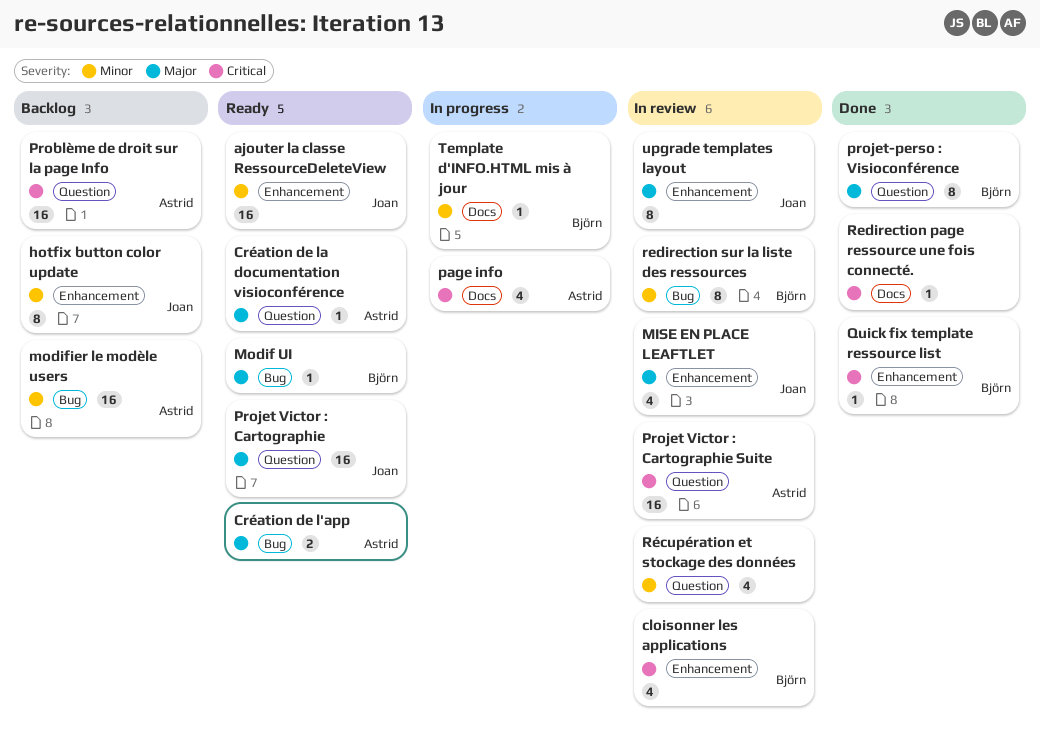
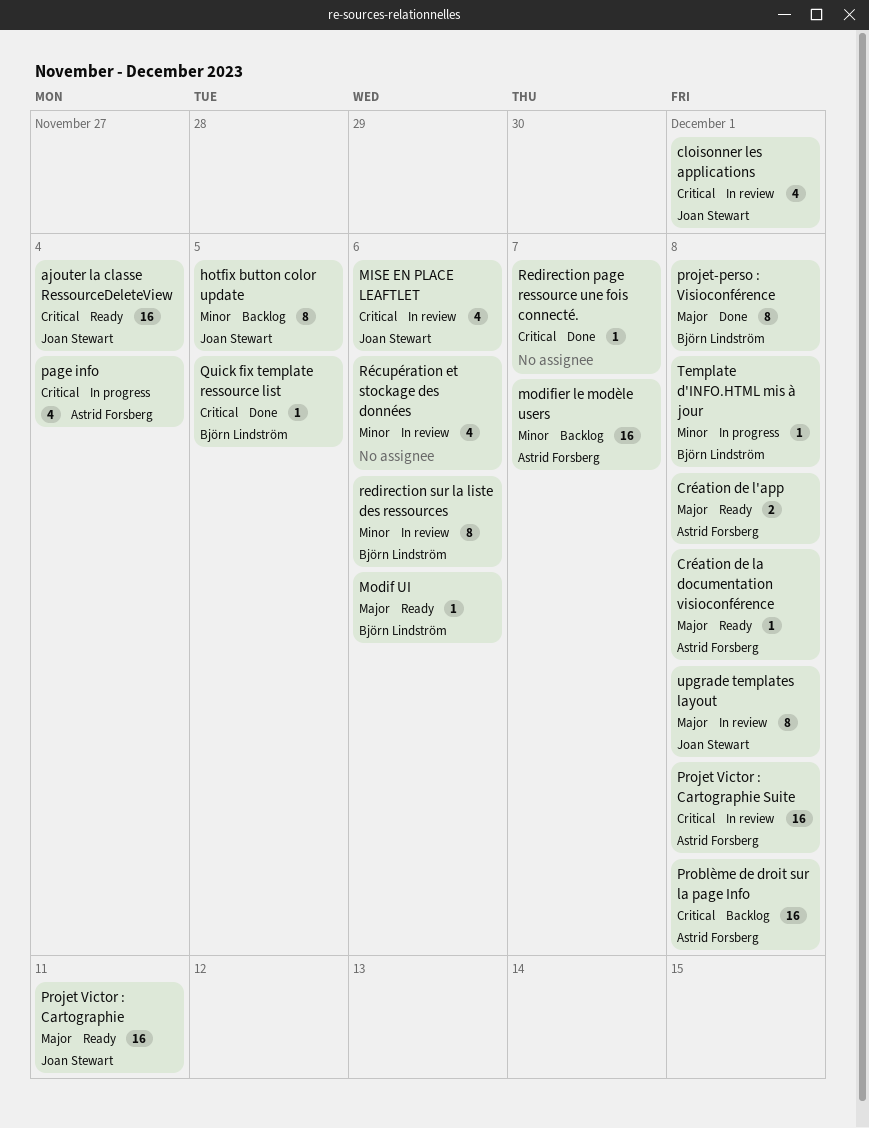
ajouter la classe RessourceDeleteView, priority: Minor -> Critical
cloisonner les applications, owner: Björn Lindström -> Joan Stewart
MISE EN PLACE LEAFTLET, priority: Major -> Critical

